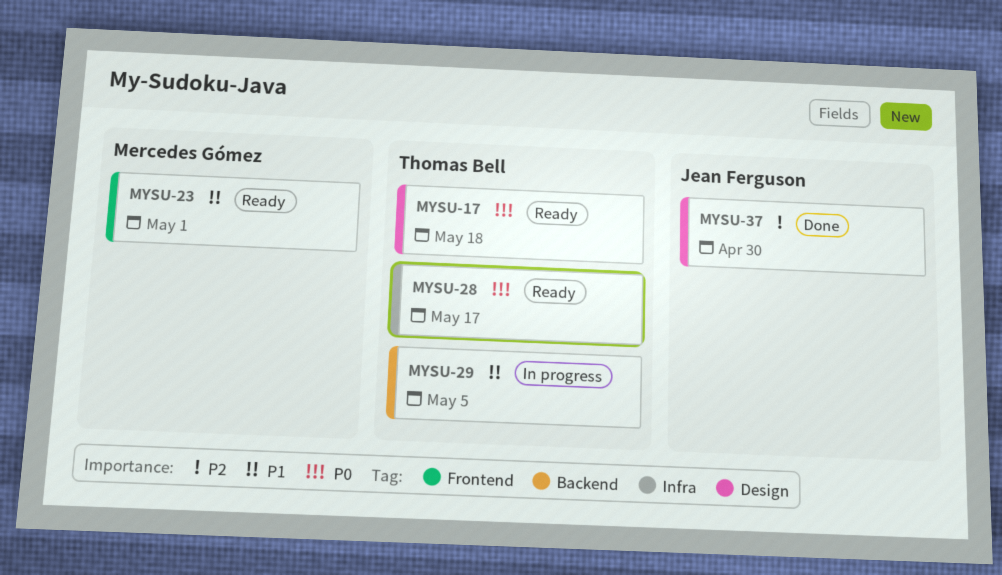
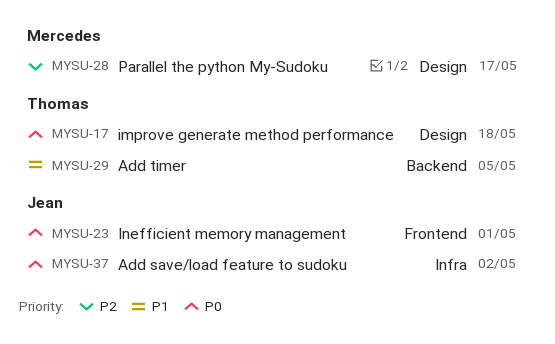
MYSU-23, owner: Mercedes Gómez -> Jean Ferguson
MYSU-23, priority: P1 -> P0
MYSU-28, owner: Thomas Bell -> Mercedes Gómez
MYSU-28, priority: P0 -> P2
MYSU-28, label: Infra -> Design
MYSU-37, priority: P2 -> P0
MYSU-37, label: Design -> Infra
MYSU-37, due: Apr 30 -> May 2

